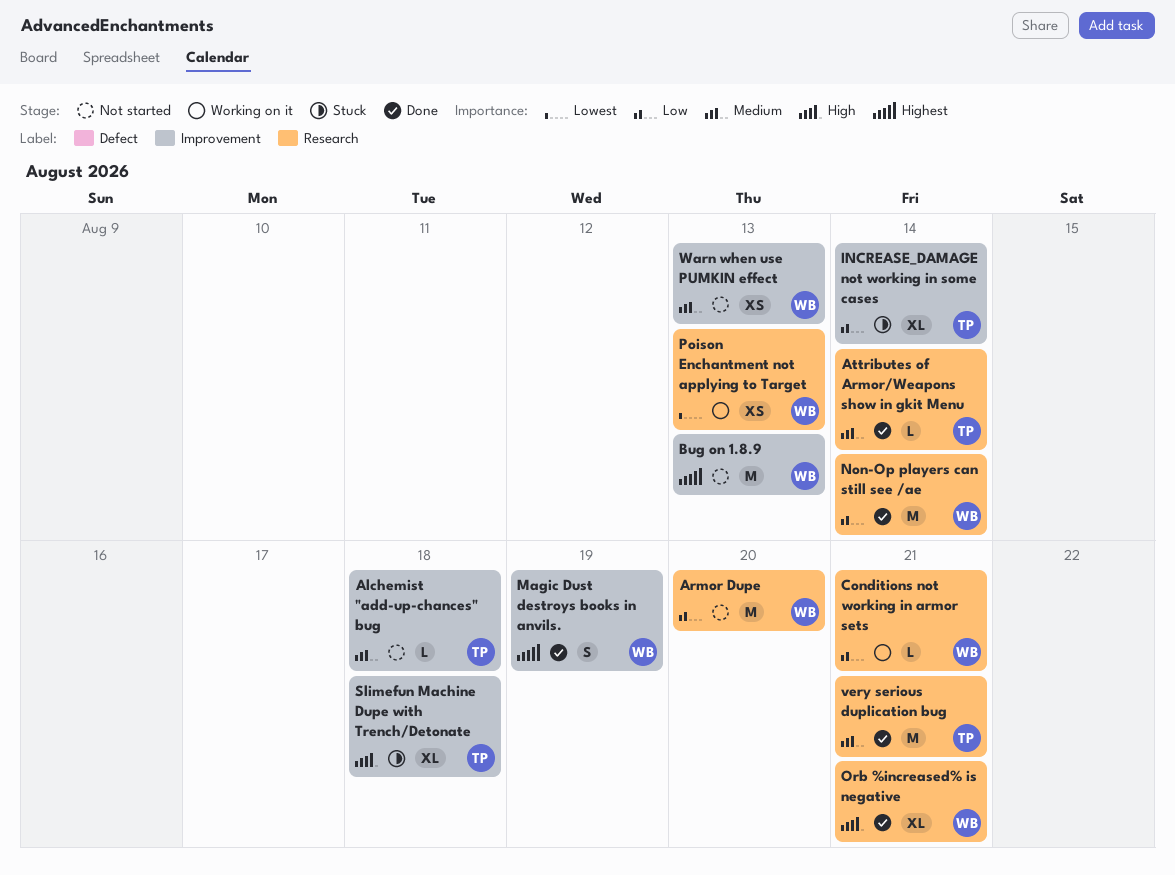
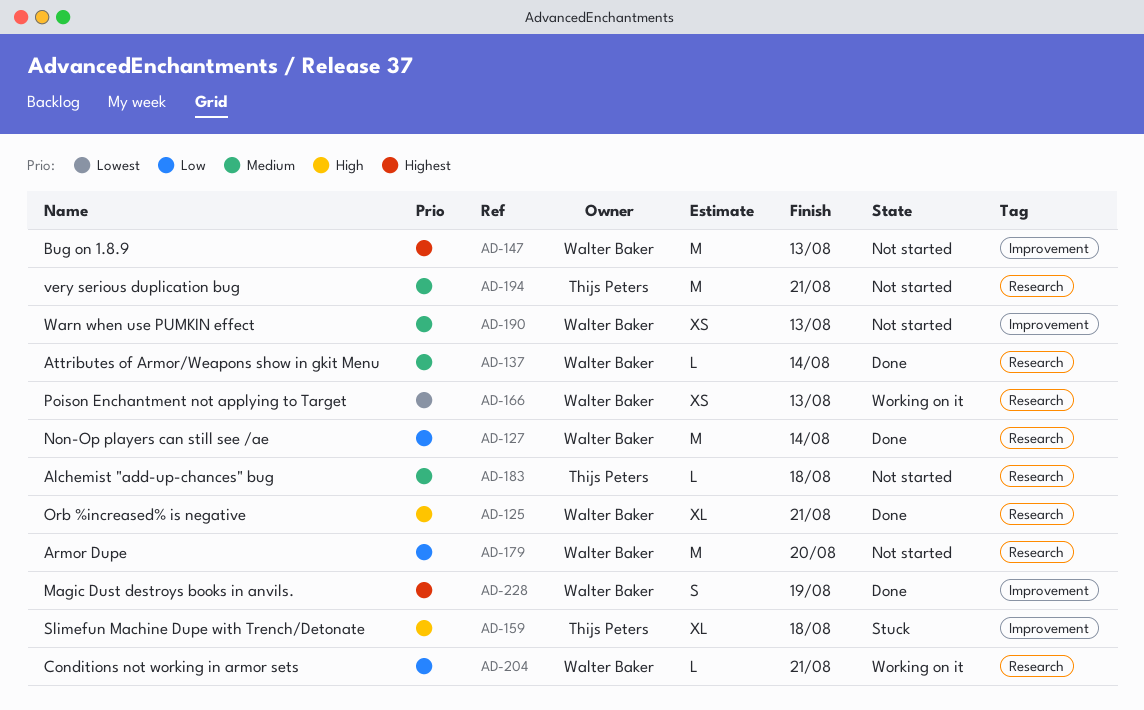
Alchemist "add-up-chances" bug, label: Improvement -> Research
Attributes of Armor/Weapons show in gkit Menu, owner: Thijs Peters -> Walter Baker
INCREASE_DAMAGE not working in some cases: present -> none
very serious duplication bug, status: Done -> Not started

